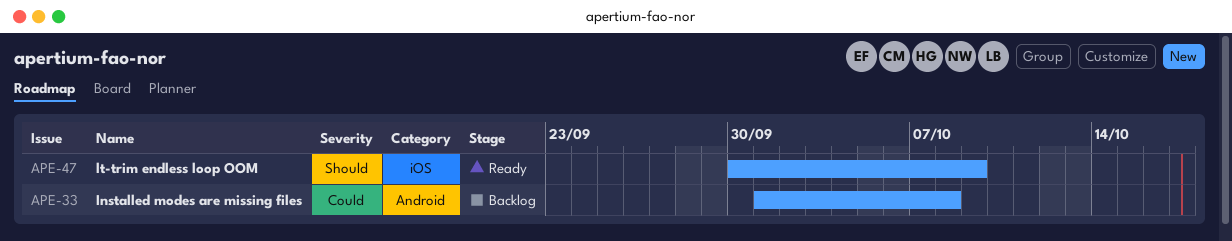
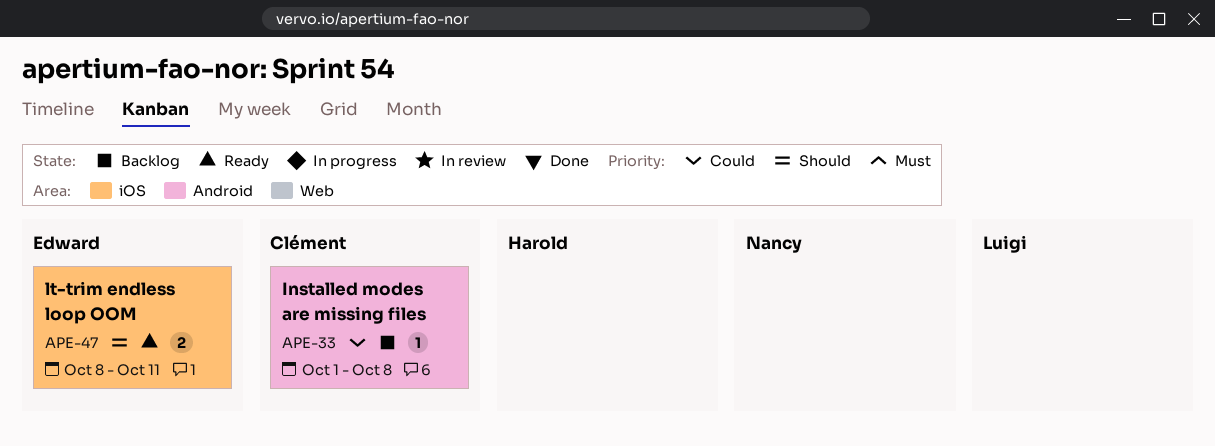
APE-47, start: Sep 30 -> Oct 8
APE-47, due: Oct 9 -> Oct 11

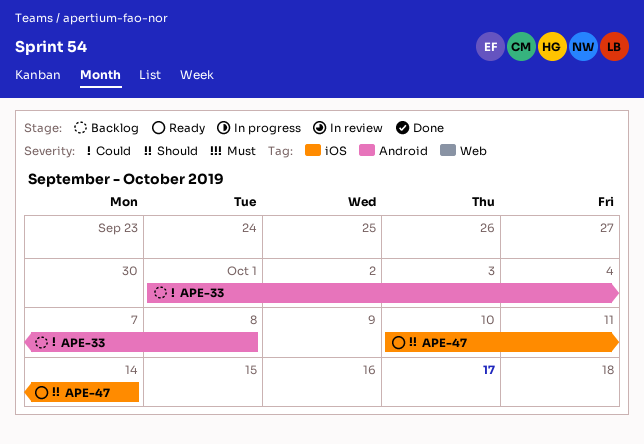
APE-47, start: Oct 8 -> Oct 10
APE-47, due: Oct 11 -> Oct 14

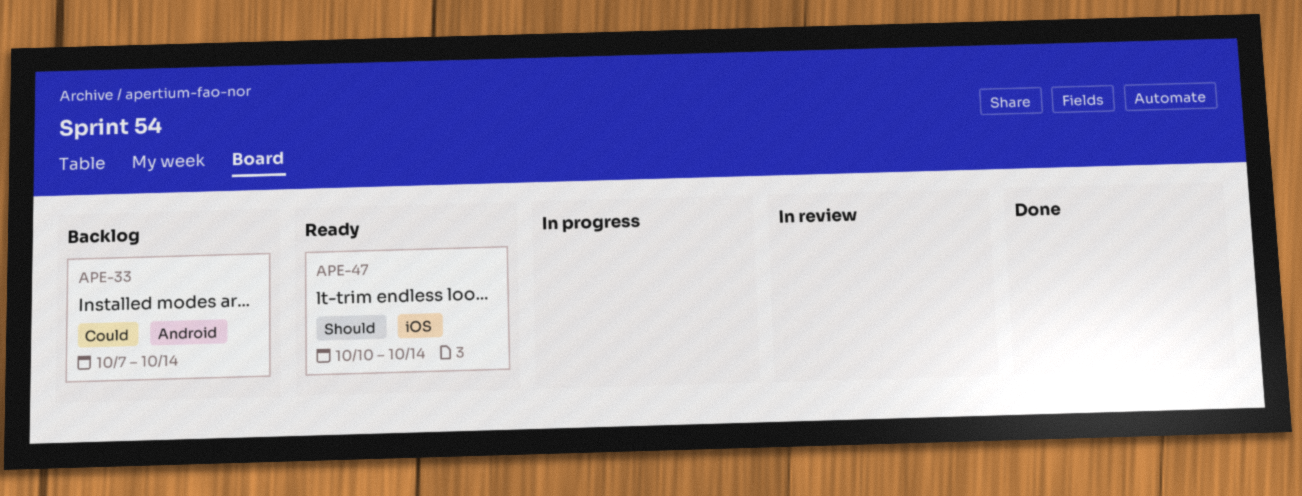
APE-33, start: Oct 1 -> Oct 7
APE-33, due: Oct 8 -> Oct 14

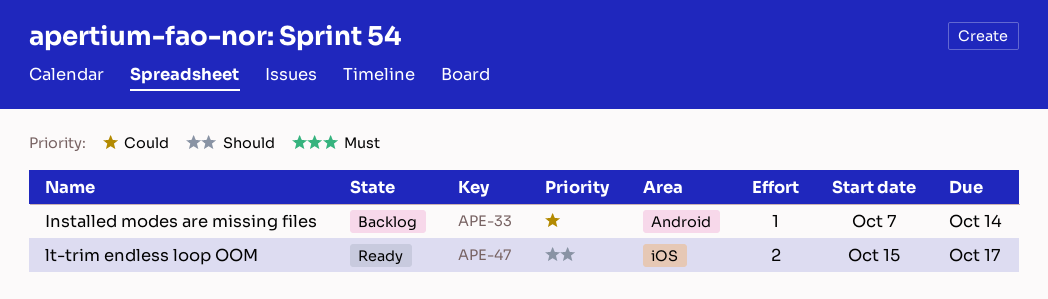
APE-47, start: Oct 10 -> Oct 15
APE-47, due: Oct 14 -> Oct 17

